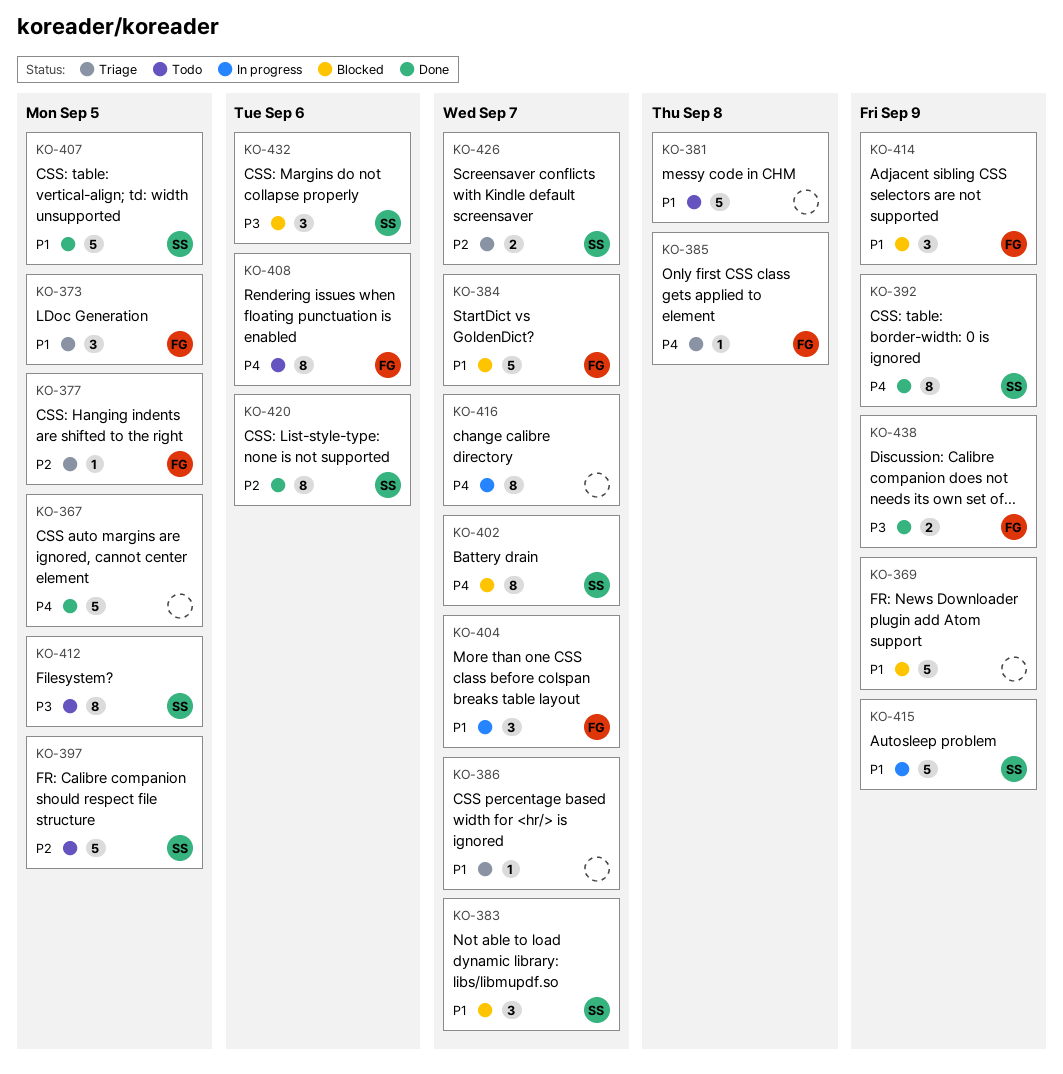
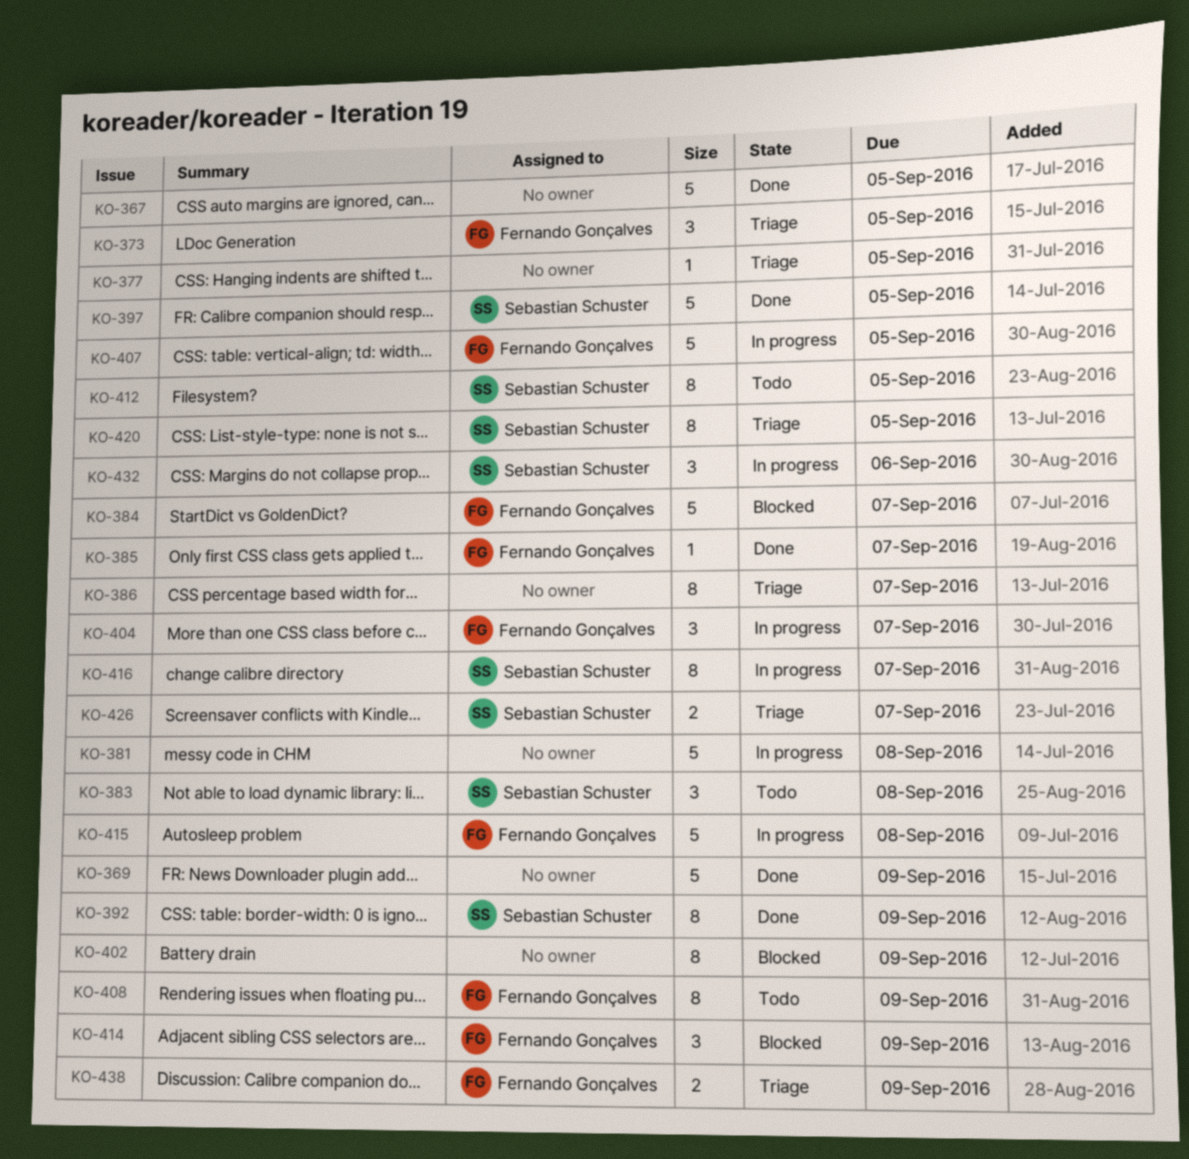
KO-369, status: Blocked -> Done
KO-377, owner: Fernando Gonçalves -> none
KO-381, status: Todo -> In progress
KO-383, status: Blocked -> Todo
KO-383, due: Sep 7 -> Sep 8
KO-385, status: Triage -> Done
KO-385, due: Sep 8 -> Sep 7
KO-386, estimate: 1 -> 8
KO-397, status: Todo -> Done
KO-402, owner: Sebastian Schuster -> none
KO-402, due: Sep 7 -> Sep 9
KO-407, status: Done -> In progress
KO-407, owner: Sebastian Schuster -> Fernando Gonçalves
KO-408, due: Sep 6 -> Sep 9
KO-415, owner: Sebastian Schuster -> Fernando Gonçalves
KO-415, due: Sep 9 -> Sep 8
KO-416, owner: none -> Sebastian Schuster
KO-420, status: Done -> Triage
KO-420, due: Sep 6 -> Sep 5
KO-432, status: Blocked -> In progress
KO-438, status: Done -> Triage

